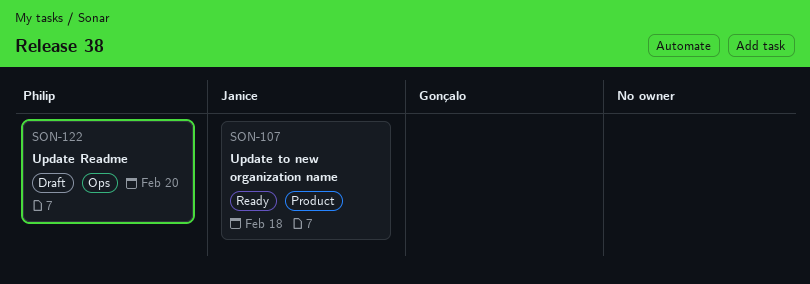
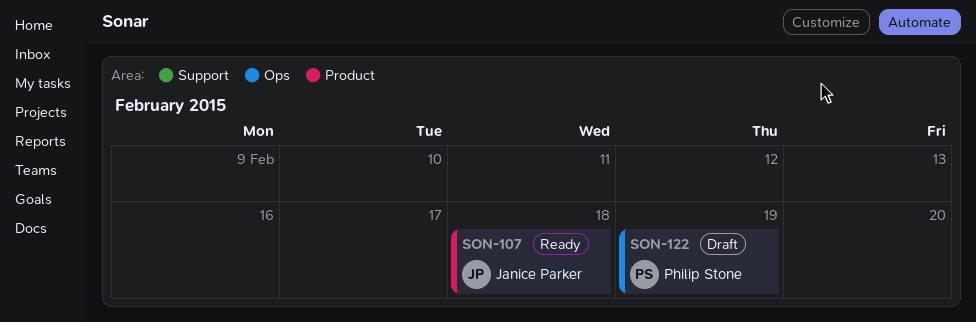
SON-122, due: Feb 20 -> Feb 19

